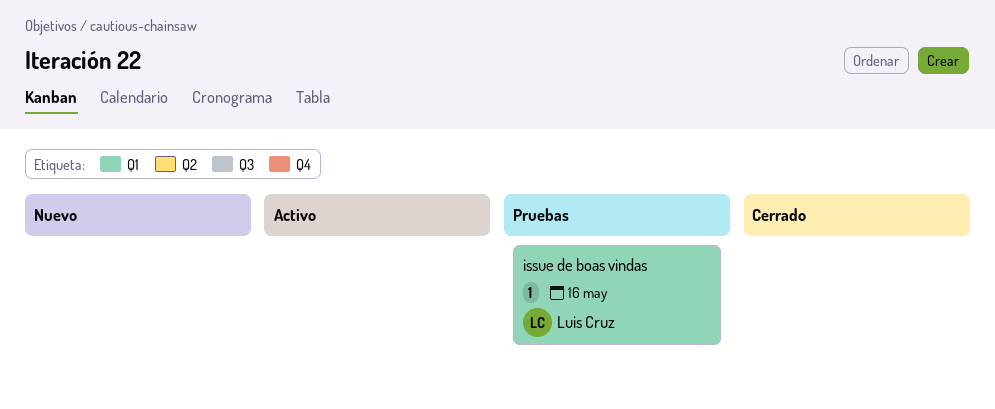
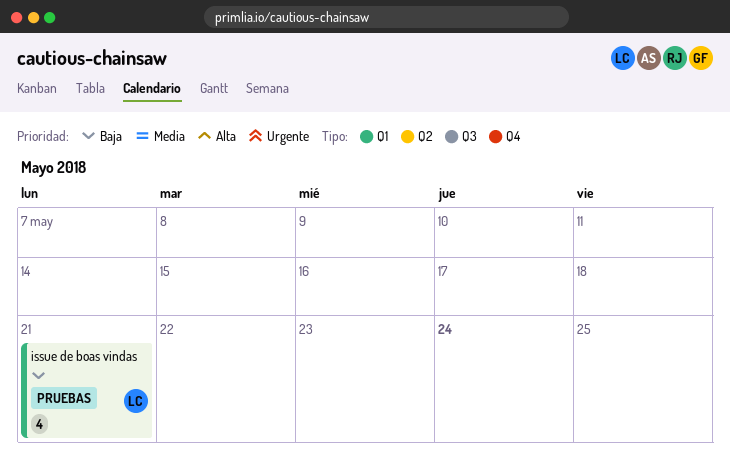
issue de boas vindas, estimate: 1 -> 4
issue de boas vindas, due: May 16 -> May 21

